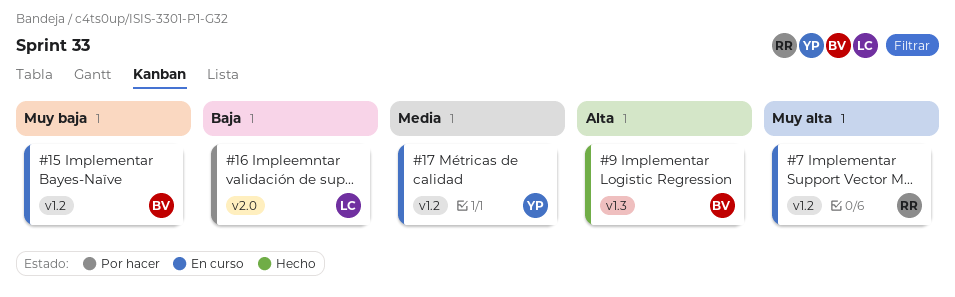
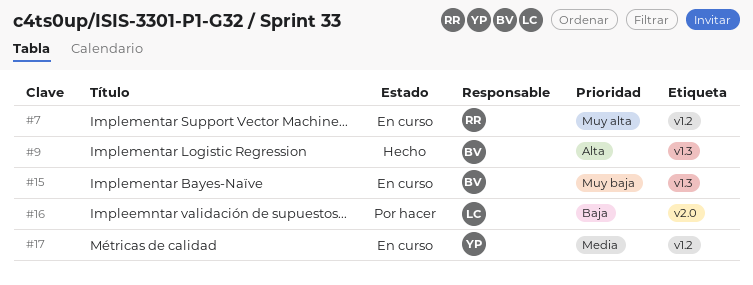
#15, label: v1.2 -> v1.3

